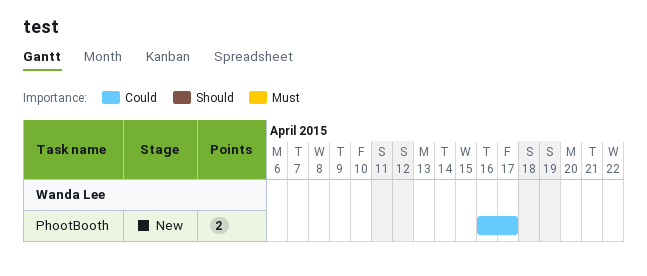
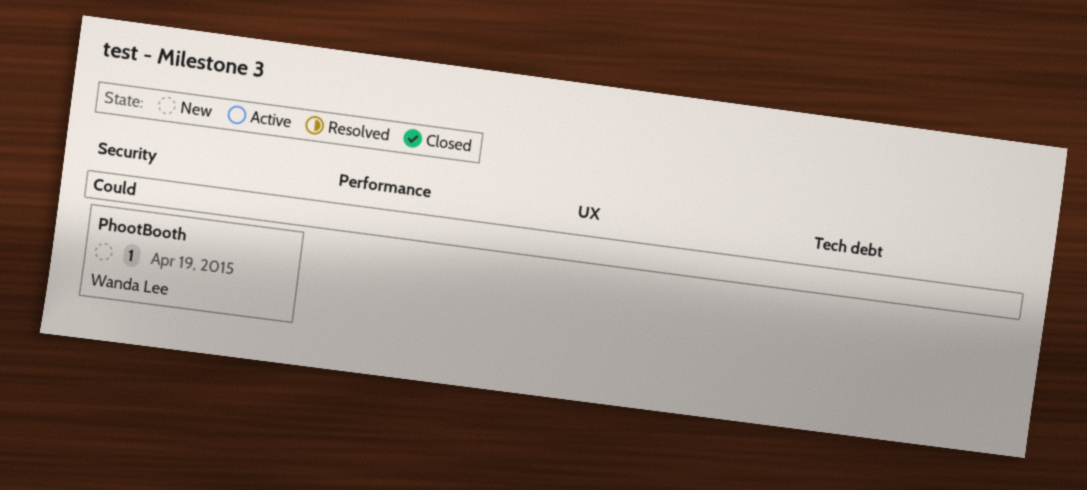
PhootBooth, estimate: 2 -> 1
PhootBooth, due: Apr 17 -> Apr 19

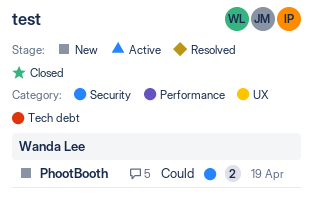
PhootBooth, estimate: 1 -> 2

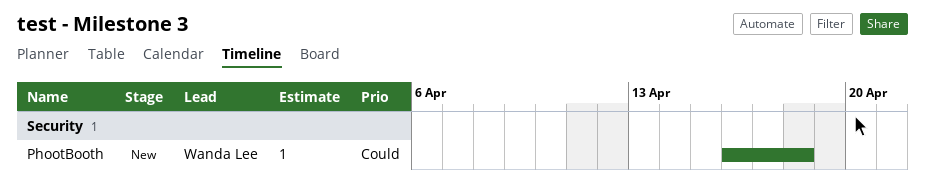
PhootBooth, estimate: 2 -> 1
PhootBooth, due: Apr 19 -> Apr 18

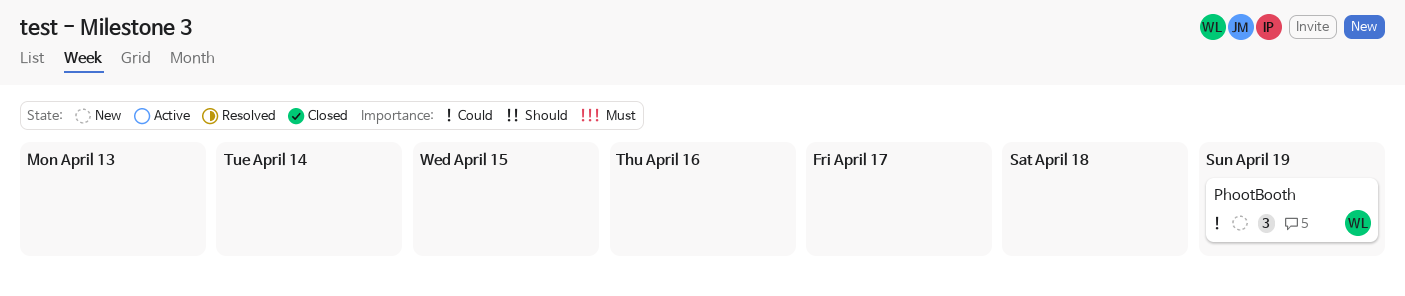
PhootBooth, estimate: 1 -> 3
PhootBooth, due: Apr 18 -> Apr 19

